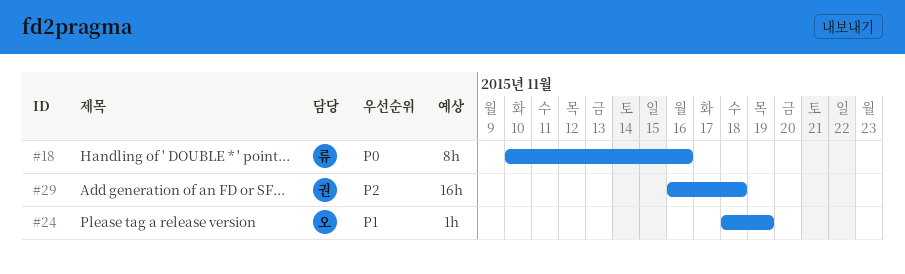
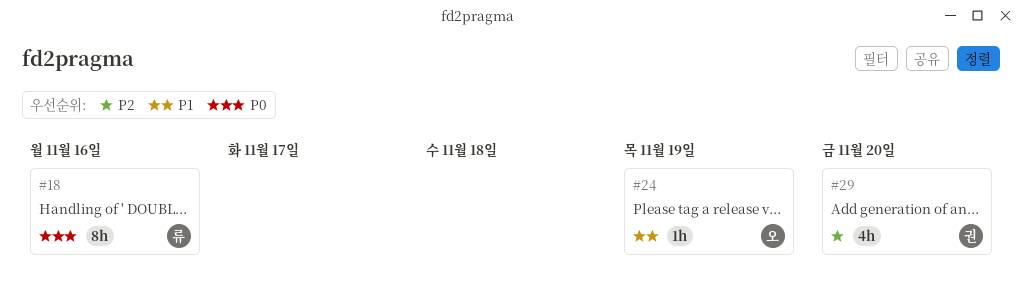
#29, estimate: 16h -> 4h
#29, due: Nov 18 -> Nov 20

